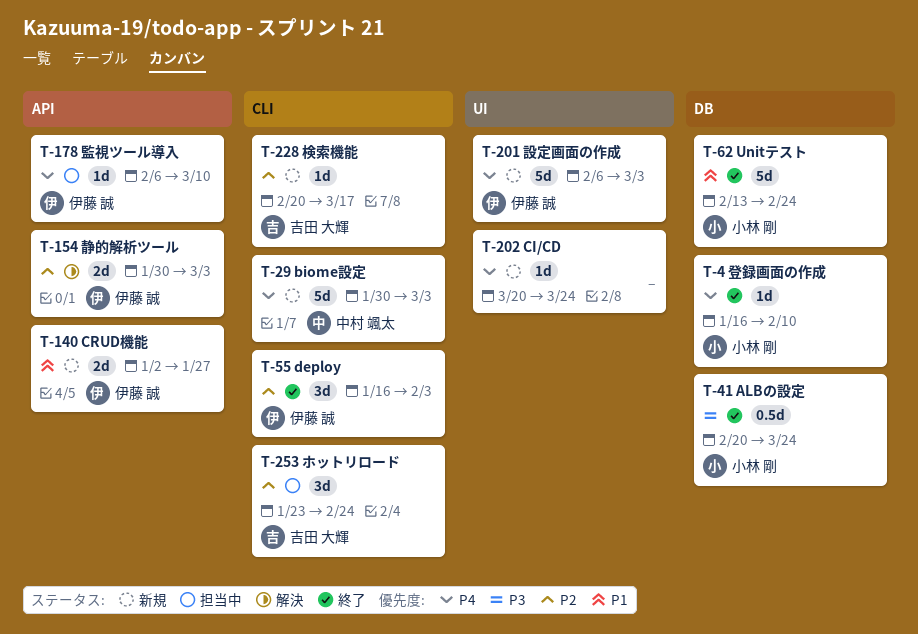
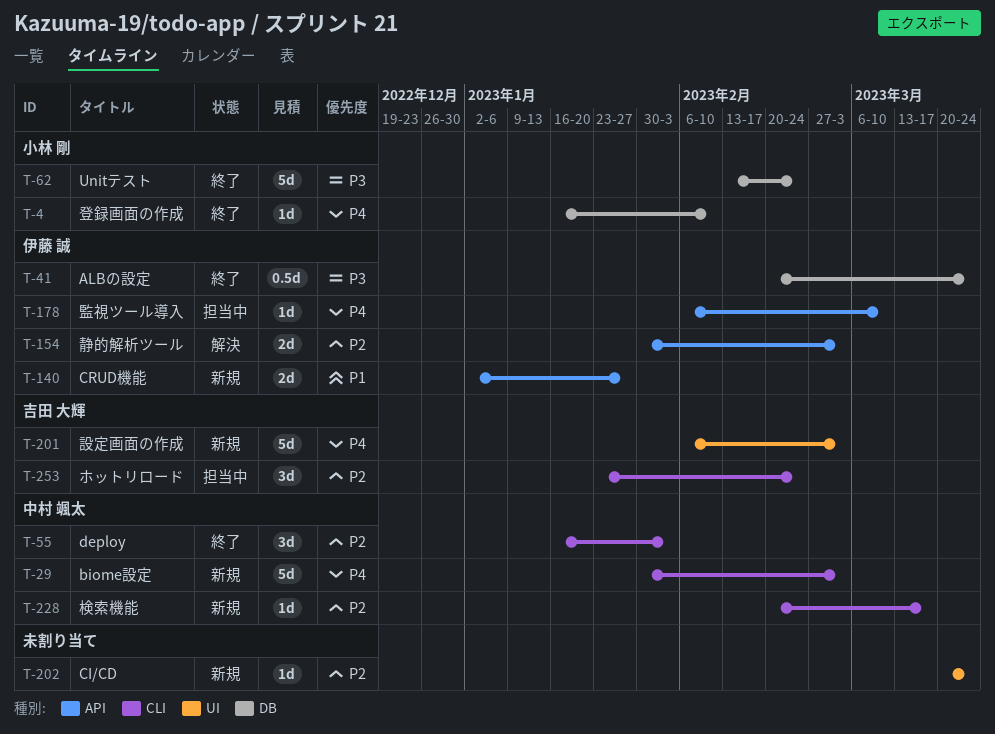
T-41, owner: 小林 剛 -> 伊藤 誠
T-55, owner: 伊藤 誠 -> 中村 颯太
T-62, priority: P1 -> P3
T-201, owner: 伊藤 誠 -> 吉田 大輝
T-202, priority: P4 -> P2
T-228, owner: 吉田 大輝 -> 中村 颯太

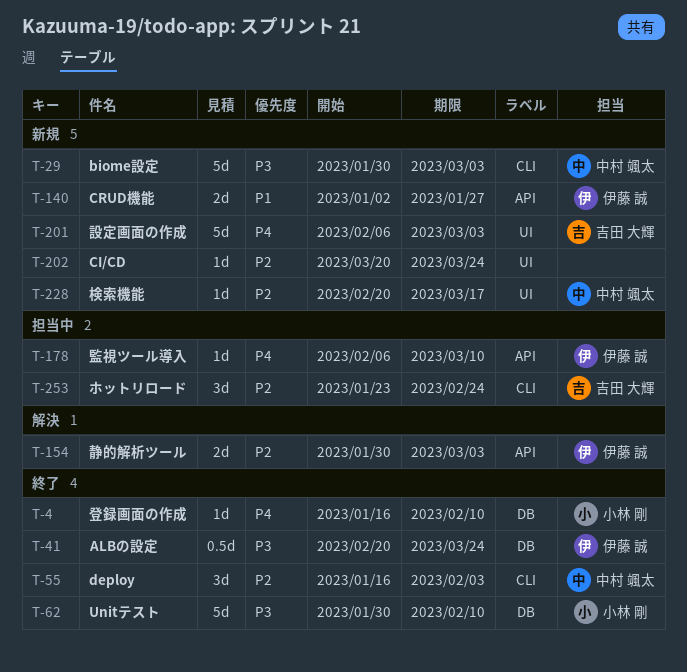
T-29, priority: P4 -> P3
T-62, start: Feb 13 -> Jan 30
T-62, due: Feb 24 -> Feb 10
T-228, label: CLI -> UI

